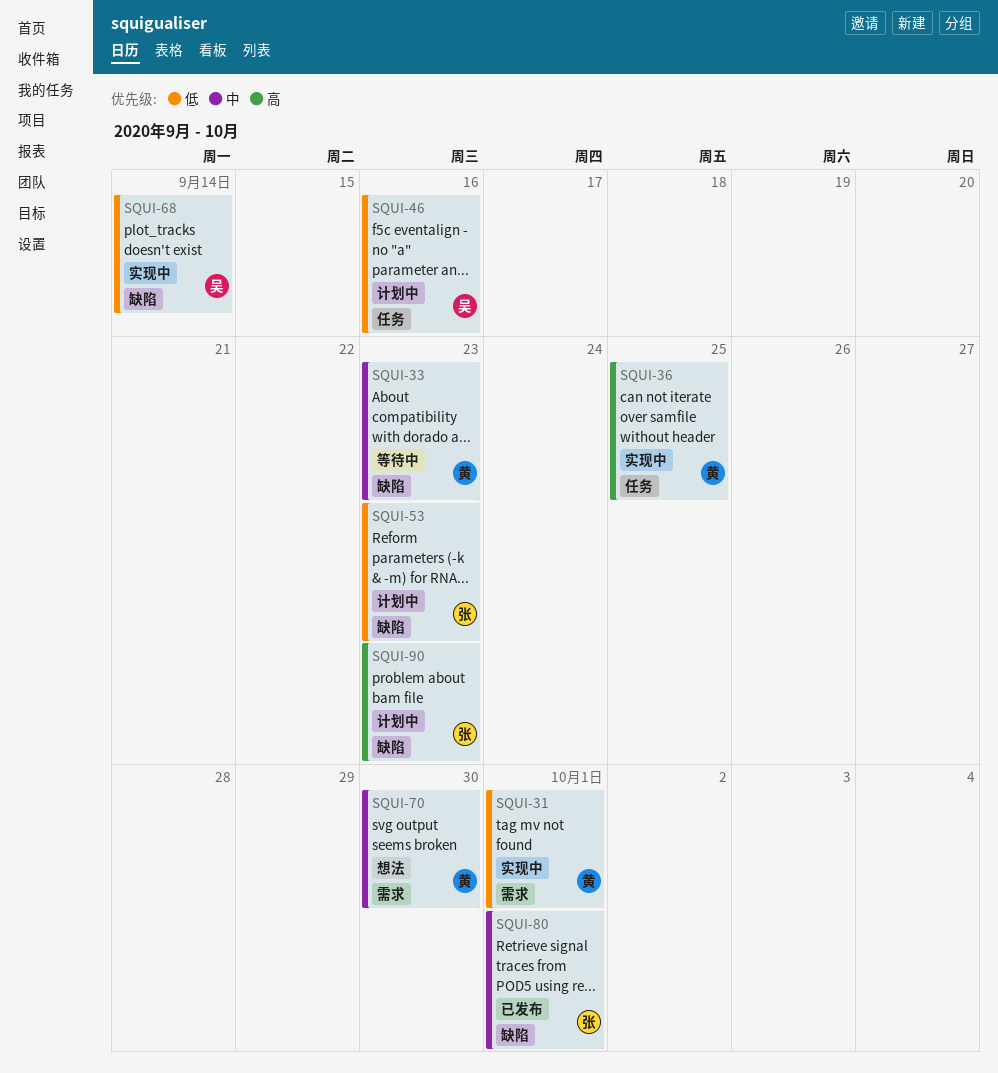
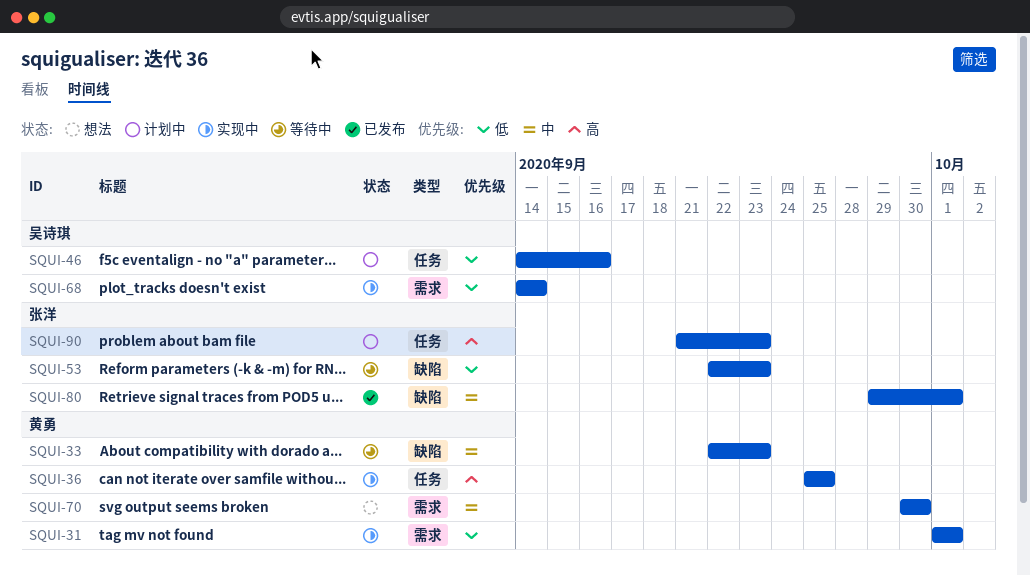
SQUI-53, status: 计划中 -> 等待中
SQUI-68, label: 缺陷 -> 需求
SQUI-90, label: 缺陷 -> 任务

